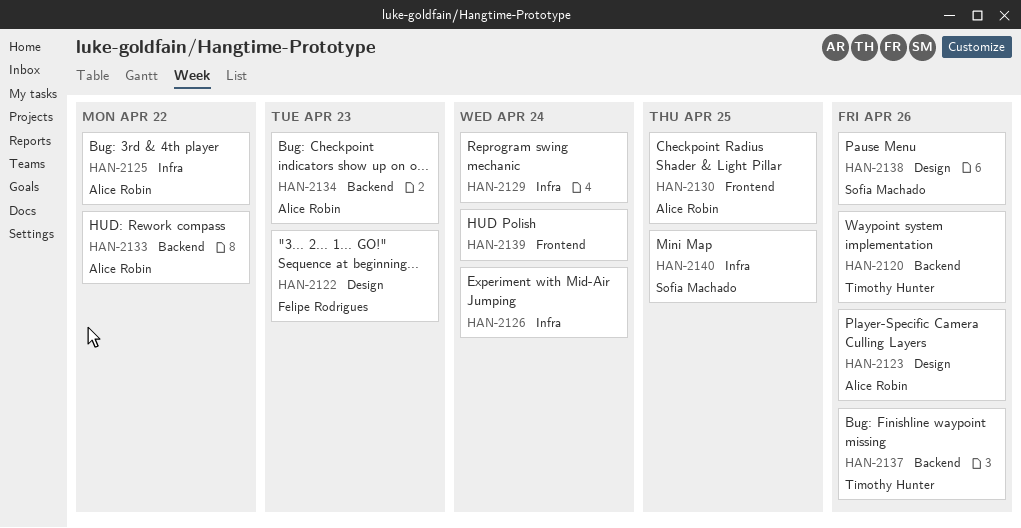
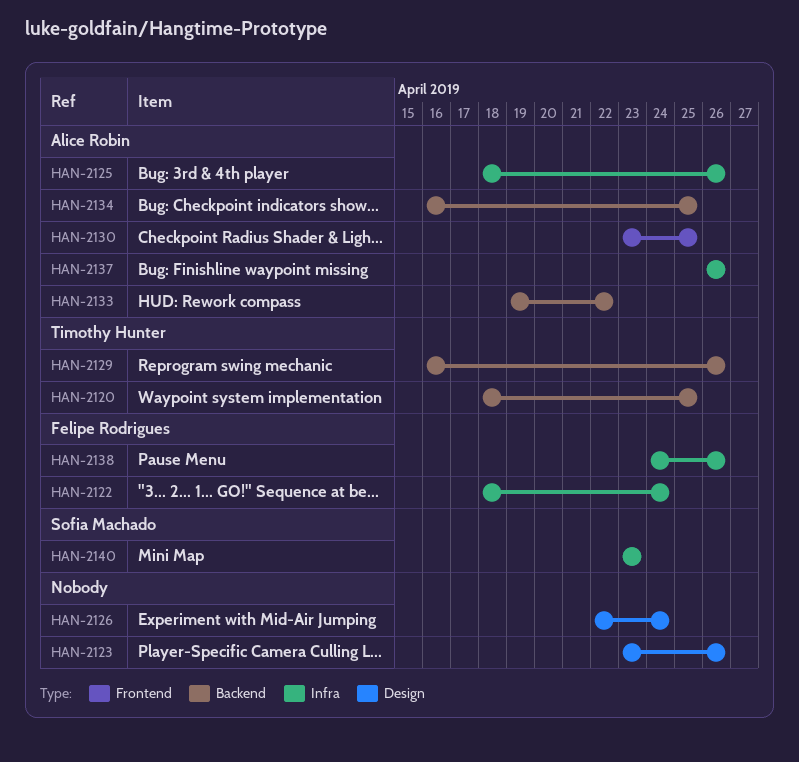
HAN-2120, due: Apr 26 -> Apr 25
HAN-2122, label: Design -> Infra
HAN-2122, due: Apr 23 -> Apr 24
HAN-2123, owner: Alice Robin -> none
HAN-2125, due: Apr 22 -> Apr 26
HAN-2126, label: Infra -> Design
HAN-2129, owner: none -> Timothy Hunter
HAN-2129, label: Infra -> Backend
HAN-2129, due: Apr 24 -> Apr 26
HAN-2134, due: Apr 23 -> Apr 25
HAN-2137, owner: Timothy Hunter -> Alice Robin
HAN-2137, label: Backend -> Infra
HAN-2138, owner: Sofia Machado -> Felipe Rodrigues
HAN-2138, label: Design -> Infra
HAN-2139: present -> none
HAN-2140, due: Apr 25 -> Apr 23

